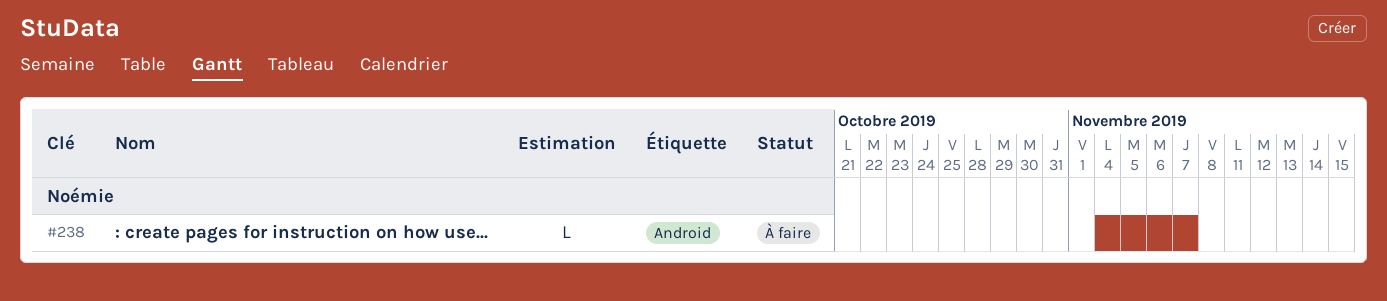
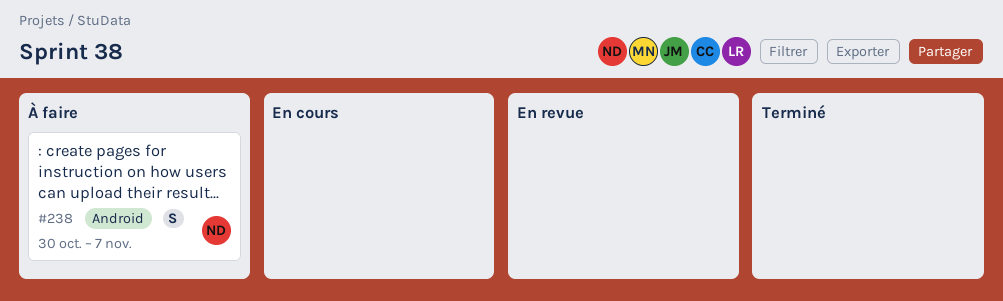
#238, estimate: L -> S
#238, start: Nov 4 -> Oct 30

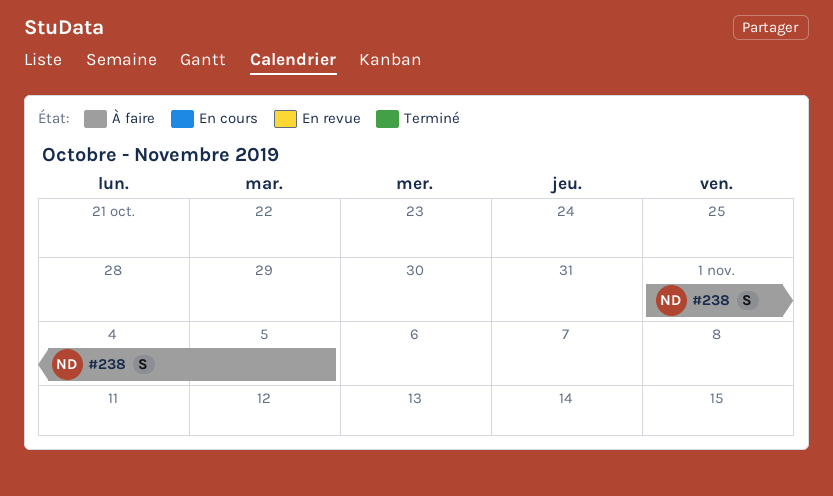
#238, start: Oct 30 -> Nov 1
#238, due: Nov 7 -> Nov 5

